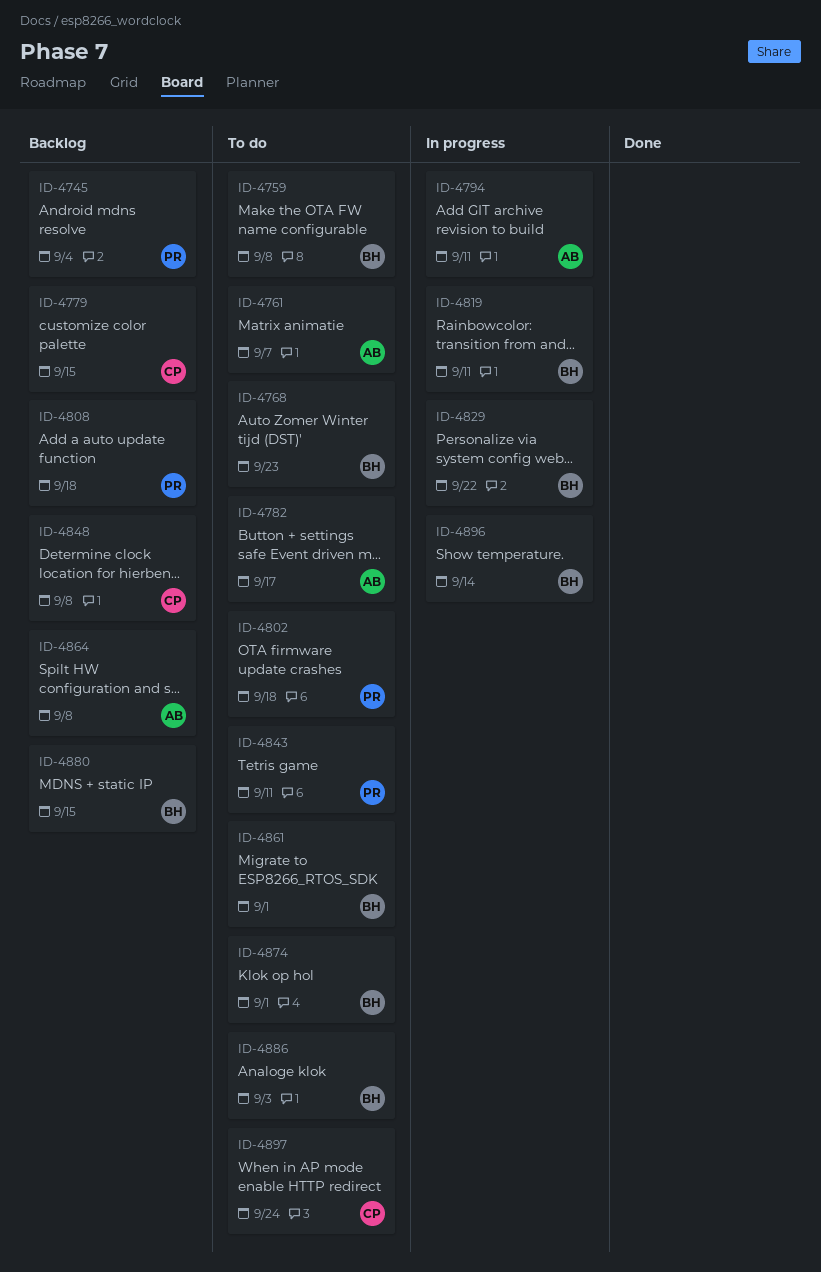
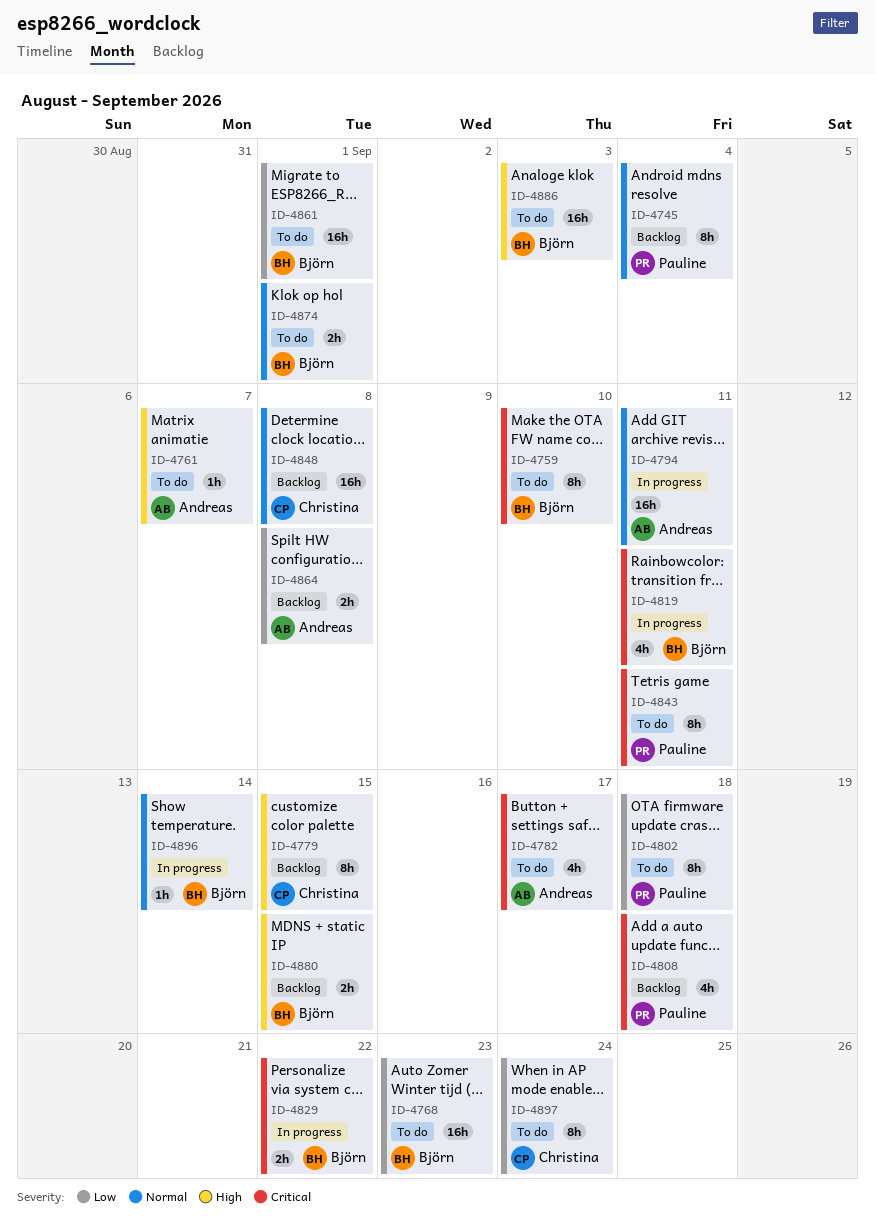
ID-4759, due: Sep 8 -> Sep 10

